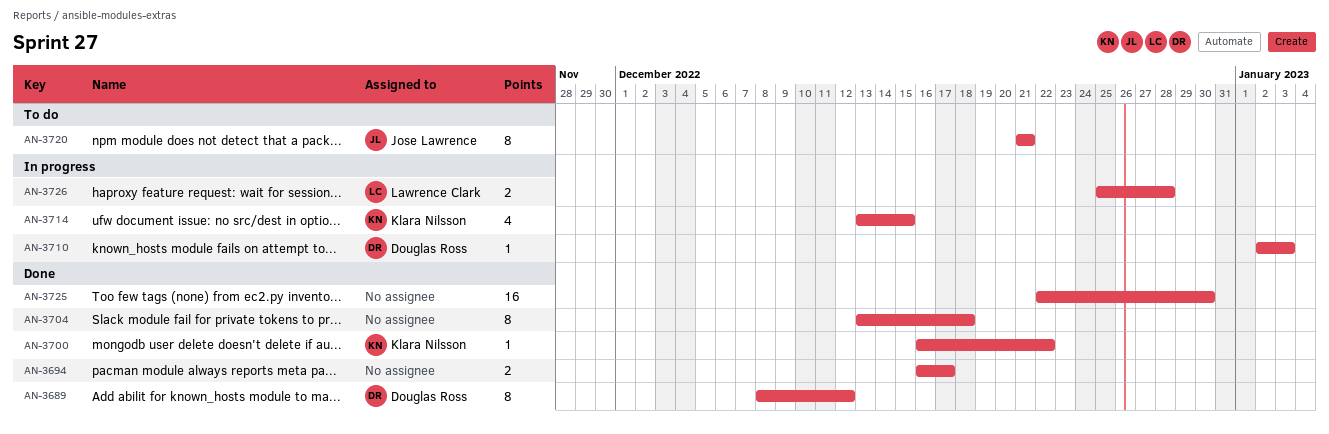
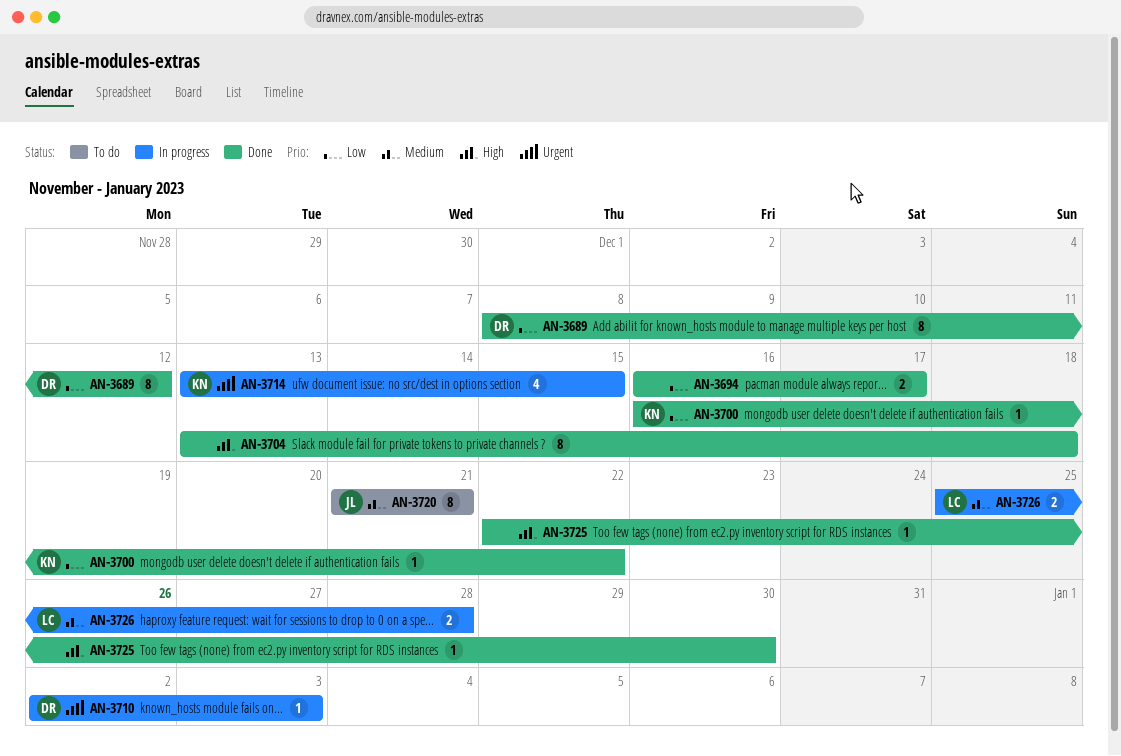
AN-3725, estimate: 16 -> 1

